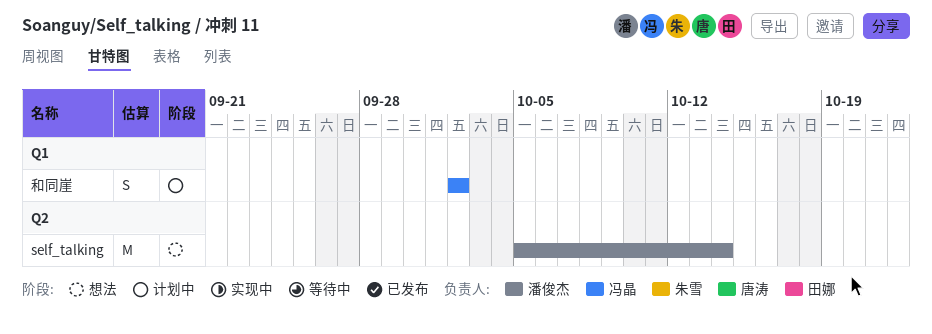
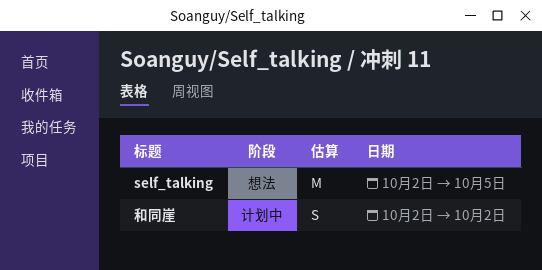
self_talking, start: Oct 5 -> Oct 2
self_talking, due: Oct 14 -> Oct 5

